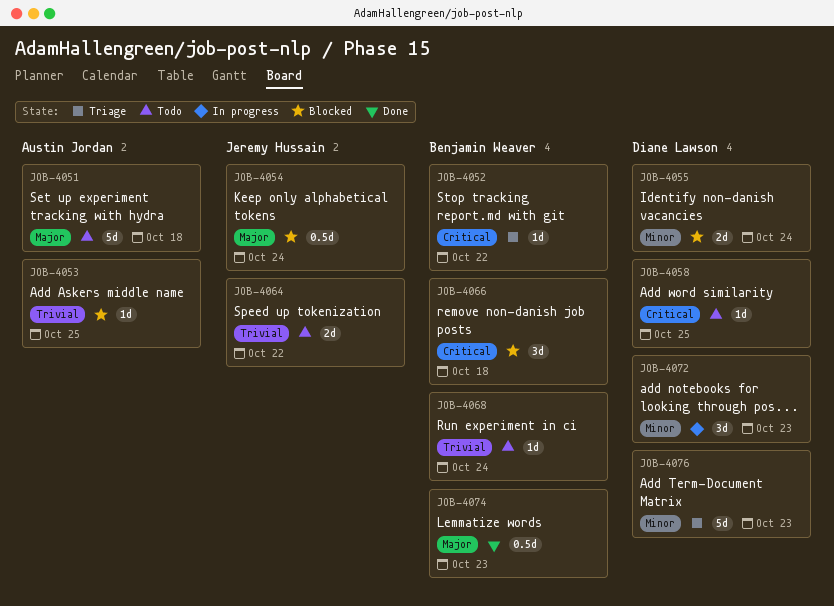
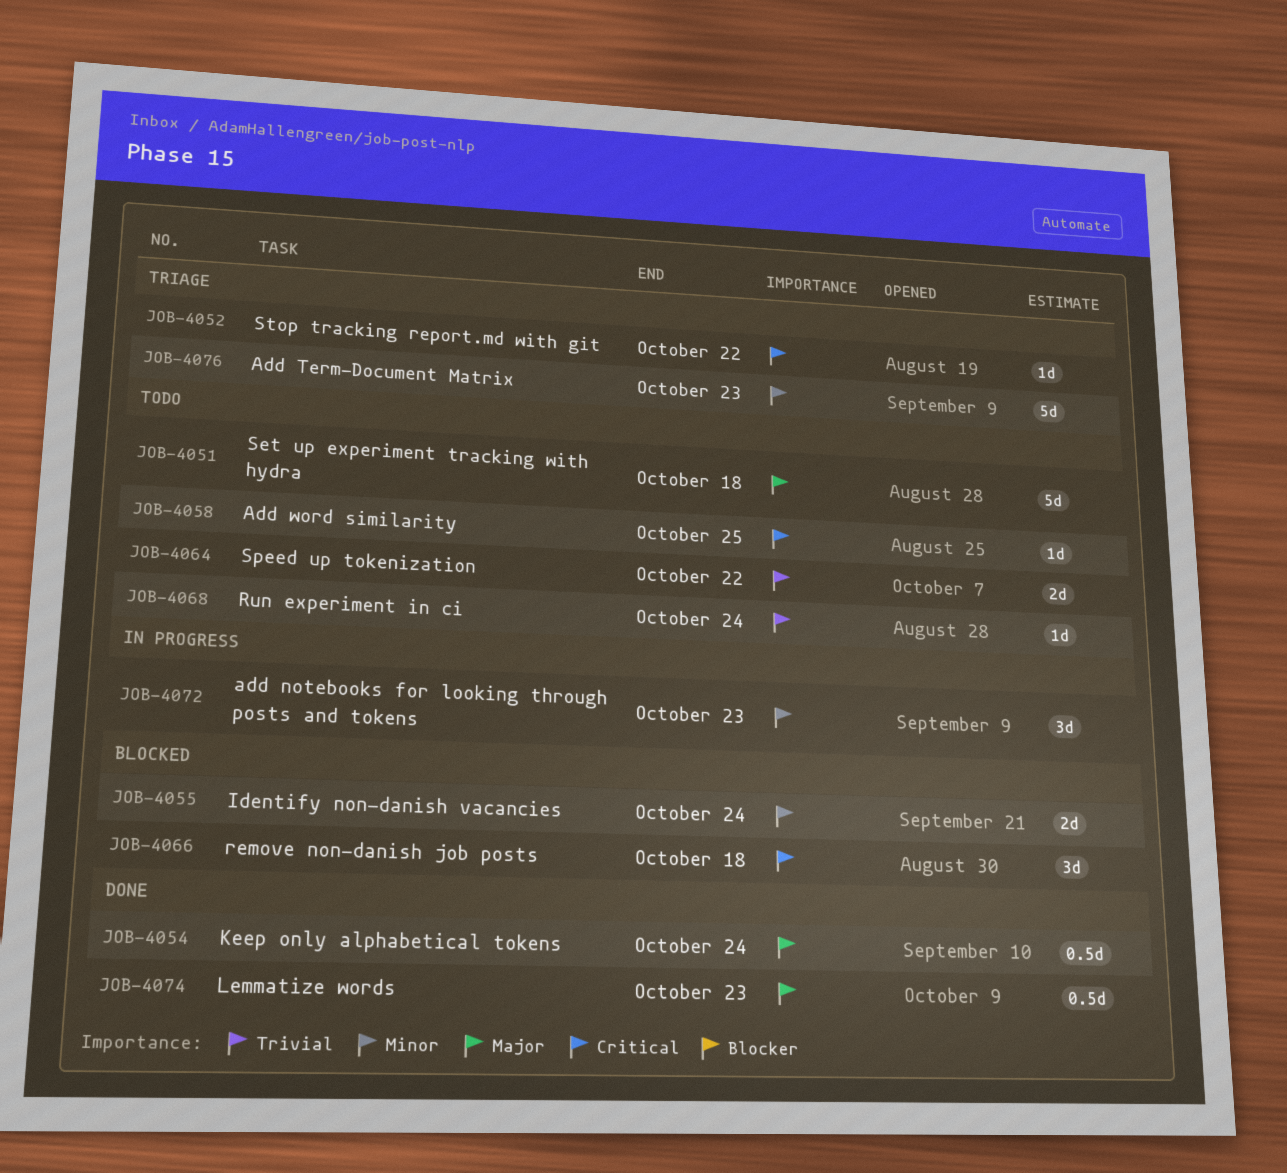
JOB-4053: present -> none
JOB-4054, status: Blocked -> Done

